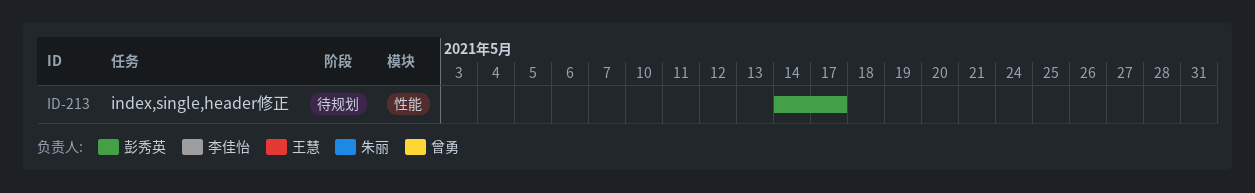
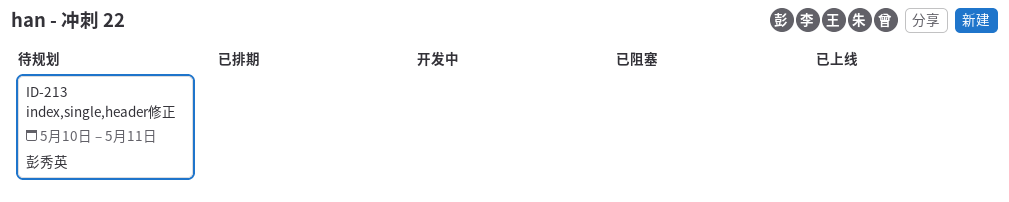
ID-213, start: May 14 -> May 10
ID-213, due: May 17 -> May 11

